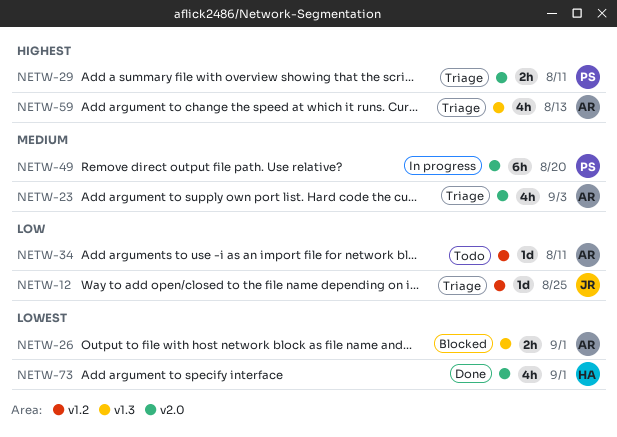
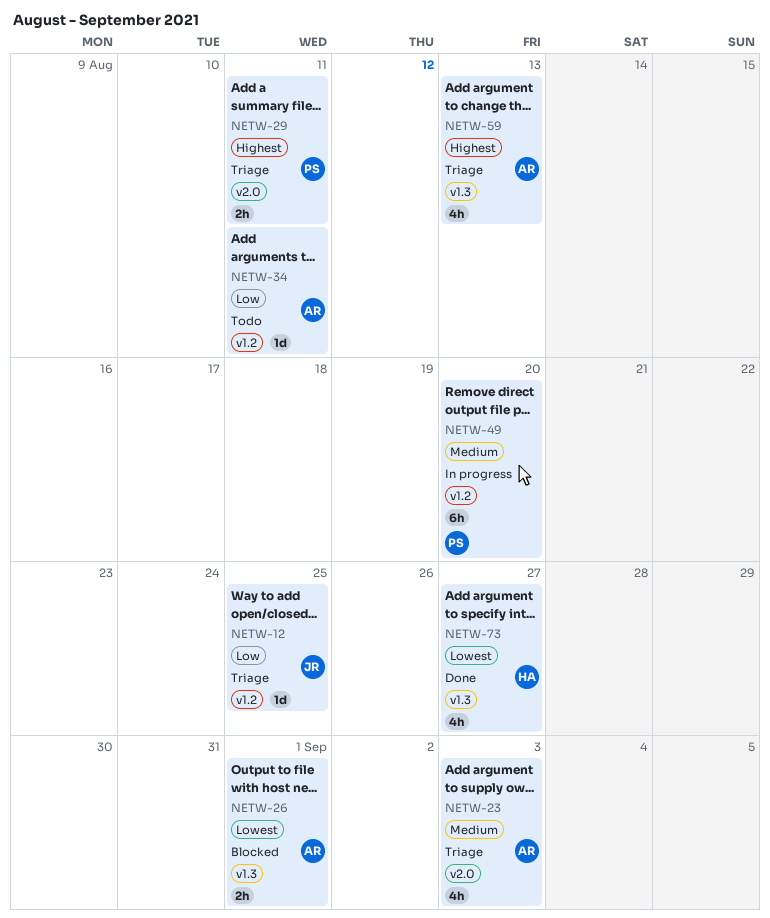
NETW-49, label: v2.0 -> v1.2
NETW-73, label: v2.0 -> v1.3
NETW-73, due: Sep 1 -> Aug 27

